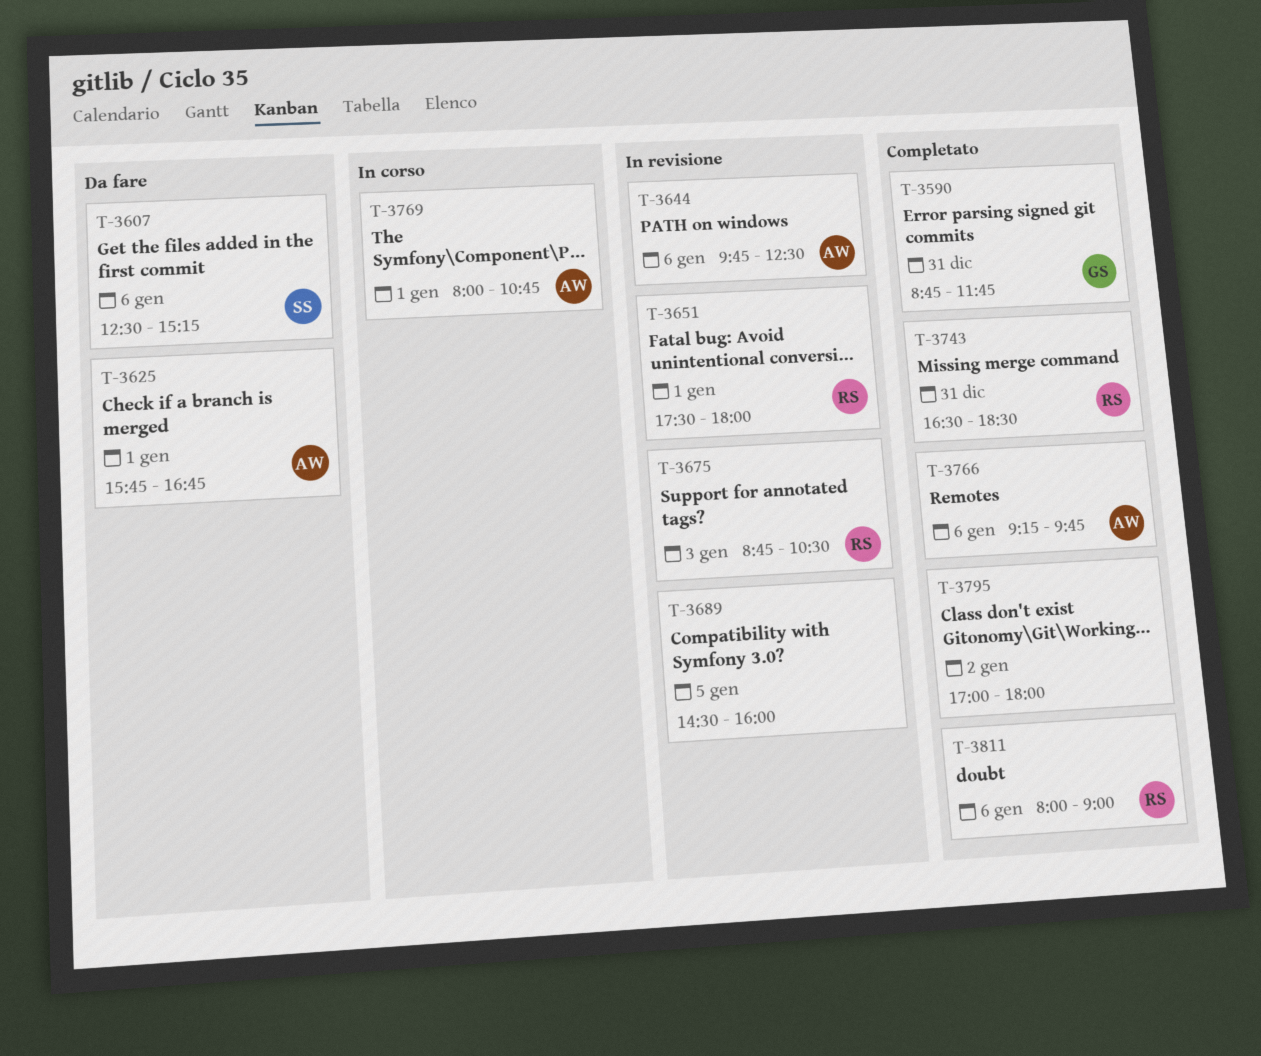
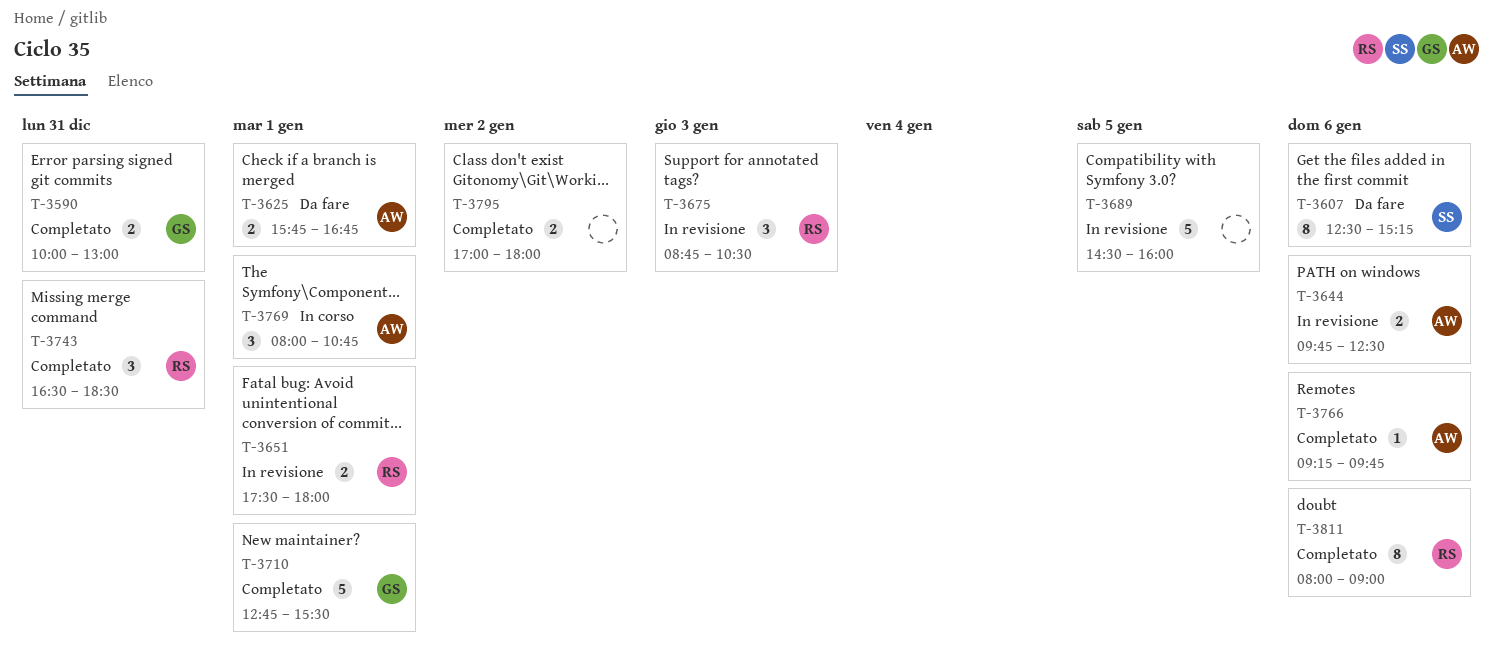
T-3590, begins: 08:45 -> 10:00
T-3590, ends: 11:45 -> 13:00
T-3710: none -> present

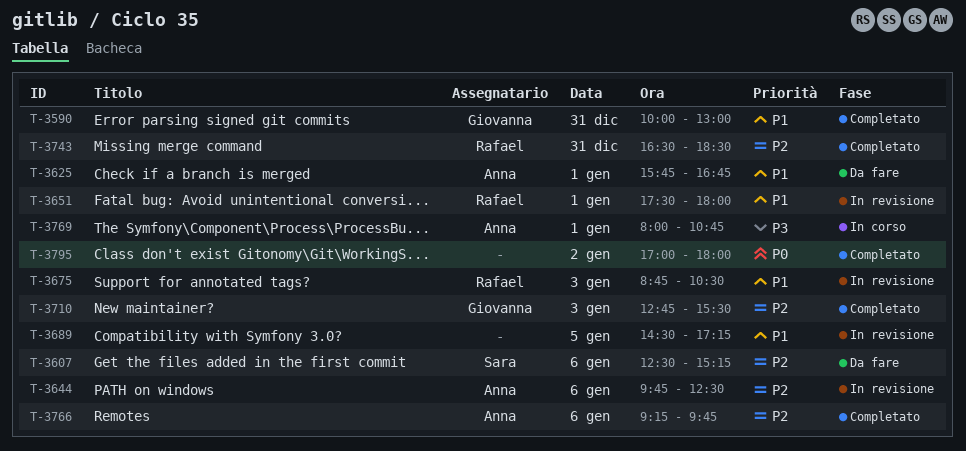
T-3689, ends: 16:00 -> 17:15
T-3710, day: Jan 1 -> Jan 3
T-3811: present -> none

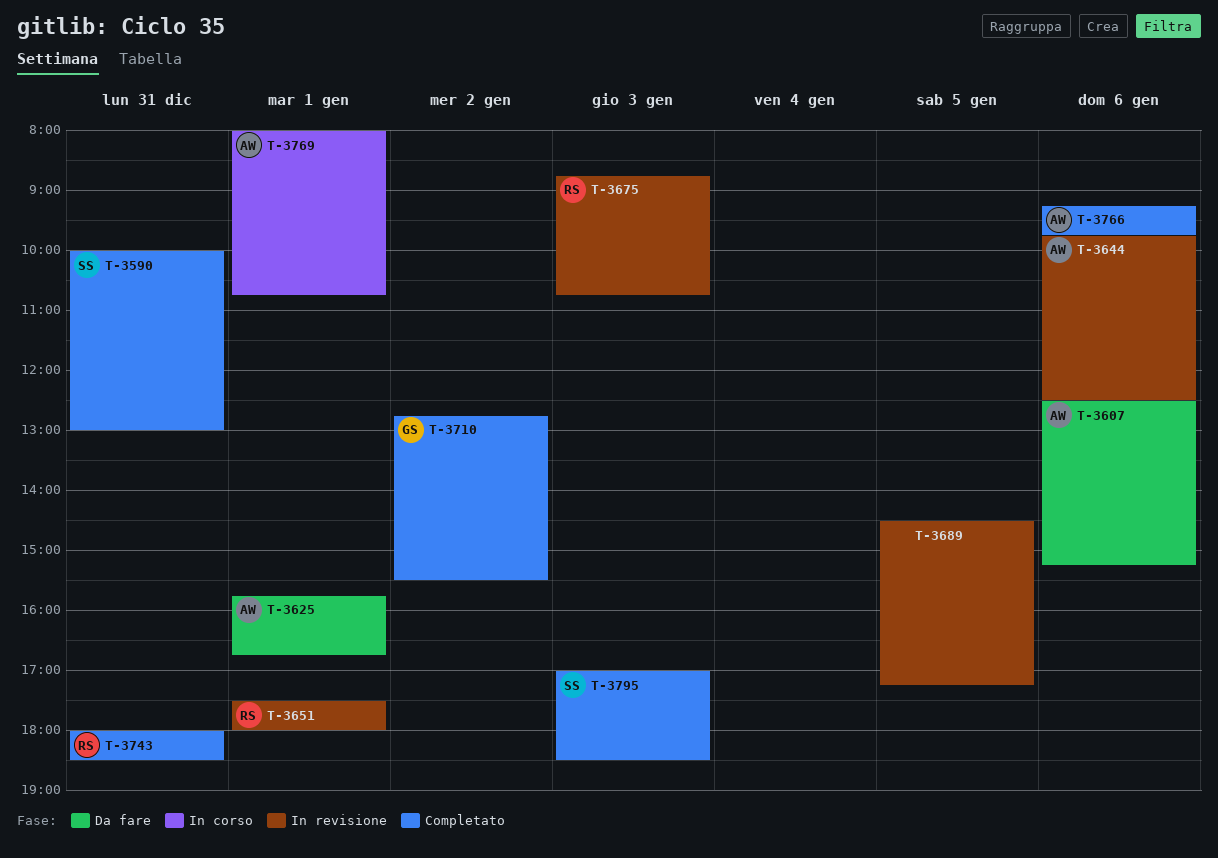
T-3590, owner: Giovanna -> Sara
T-3607, owner: Sara -> Anna
T-3675, ends: 10:30 -> 10:45
T-3710, day: Jan 3 -> Jan 2
T-3743, begins: 16:30 -> 18:00
T-3795, owner: none -> Sara
T-3795, day: Jan 2 -> Jan 3
T-3795, ends: 18:00 -> 18:30

